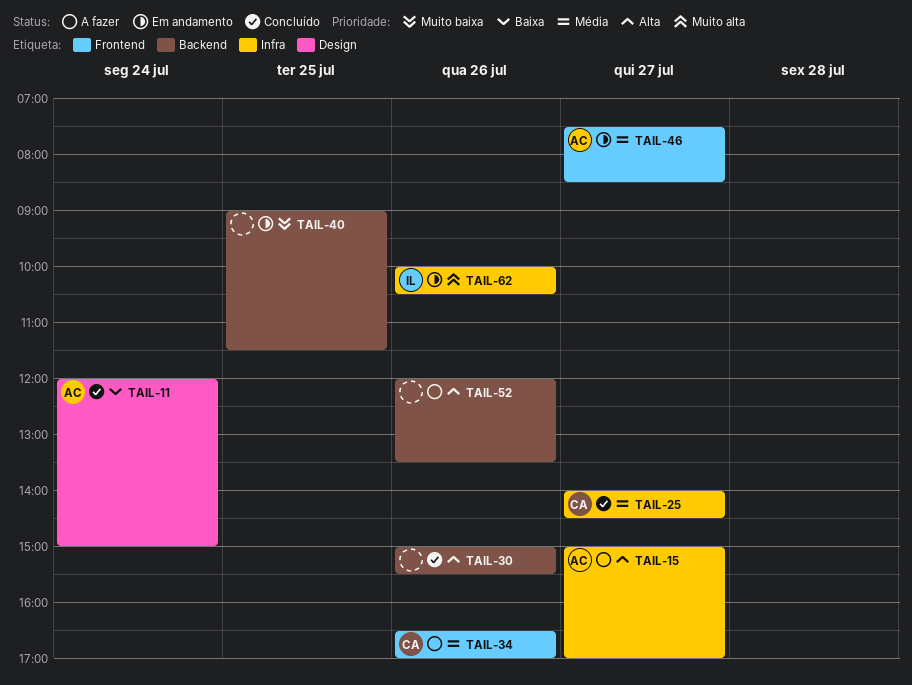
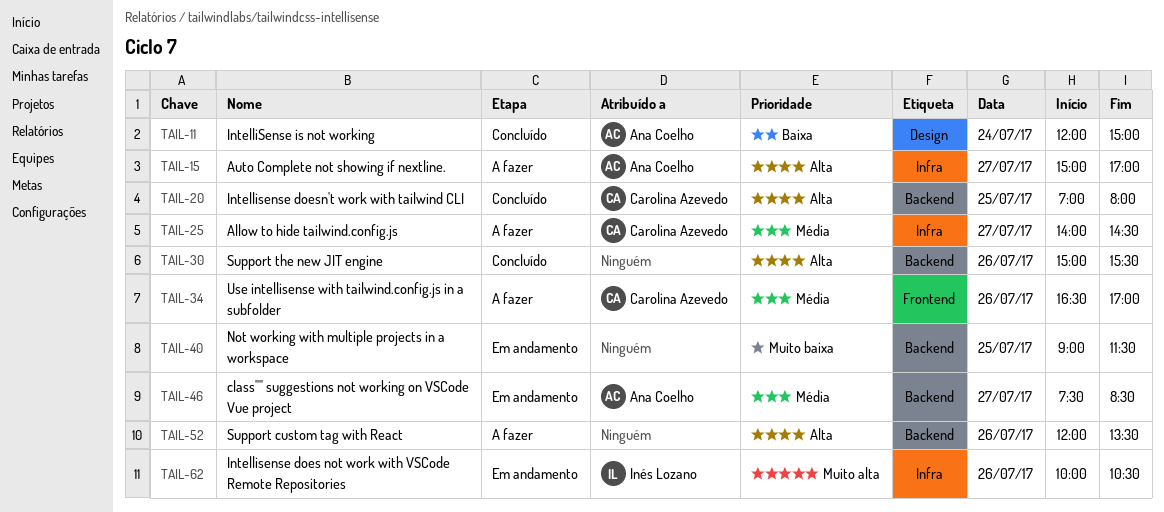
TAIL-20: none -> present
TAIL-25, status: Concluído -> A fazer
TAIL-46, label: Frontend -> Backend

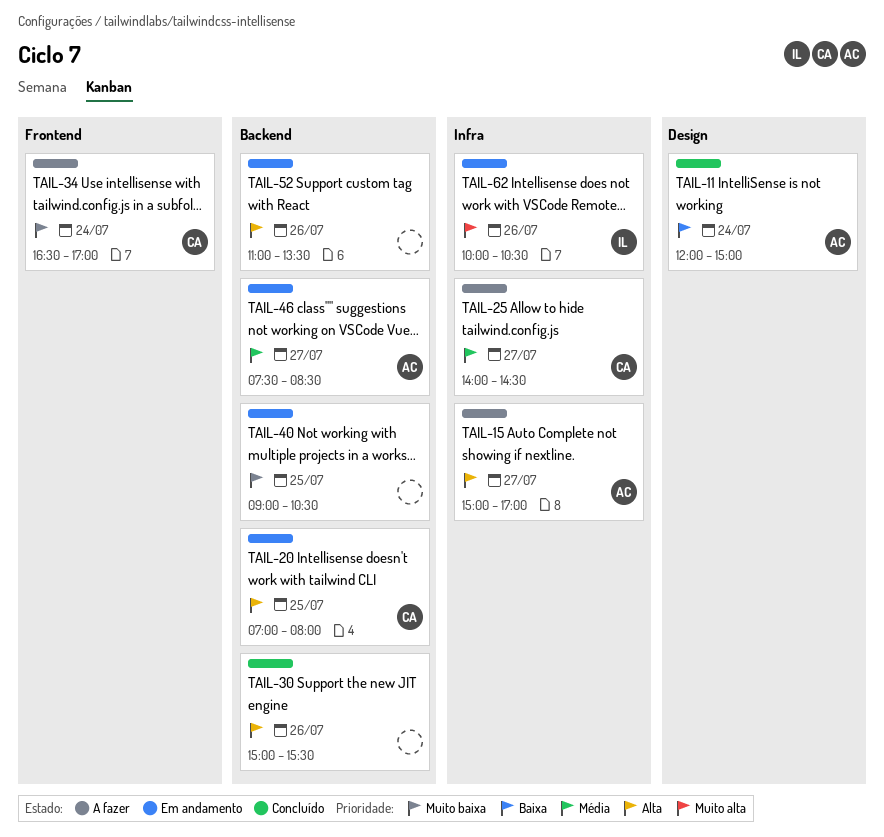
TAIL-20, status: Concluído -> Em andamento
TAIL-34, priority: Média -> Muito baixa
TAIL-34, day: Jul 26 -> Jul 24
TAIL-40, ends: 11:30 -> 10:30
TAIL-52, status: A fazer -> Em andamento
TAIL-52, begins: 12:00 -> 11:00

